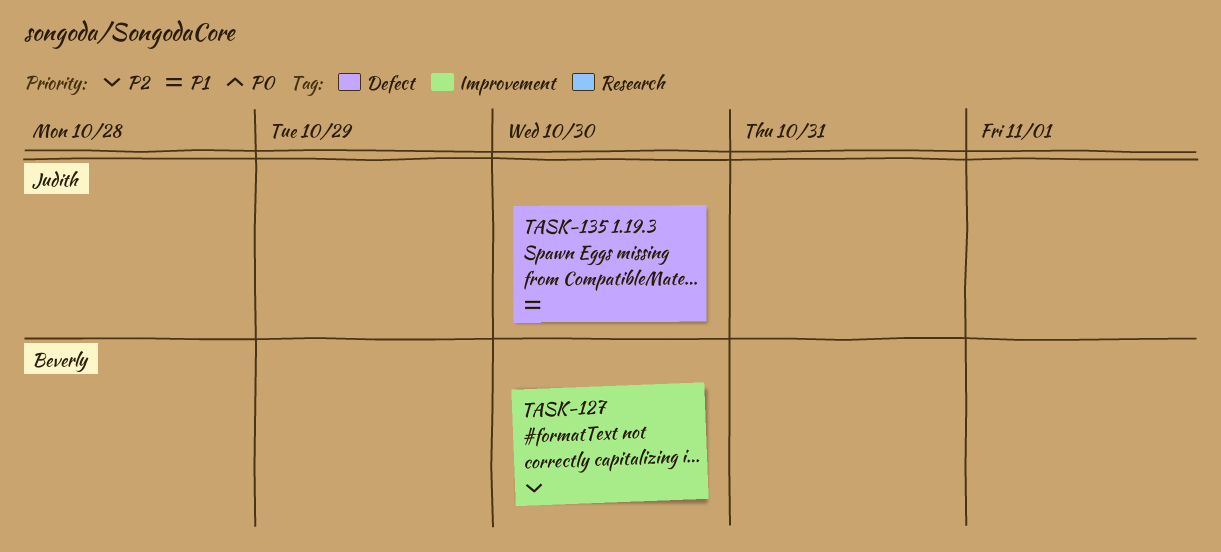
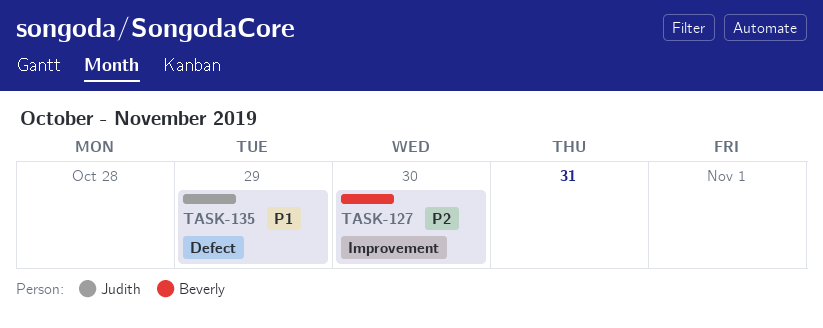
TASK-135, due: Oct 30 -> Oct 29

